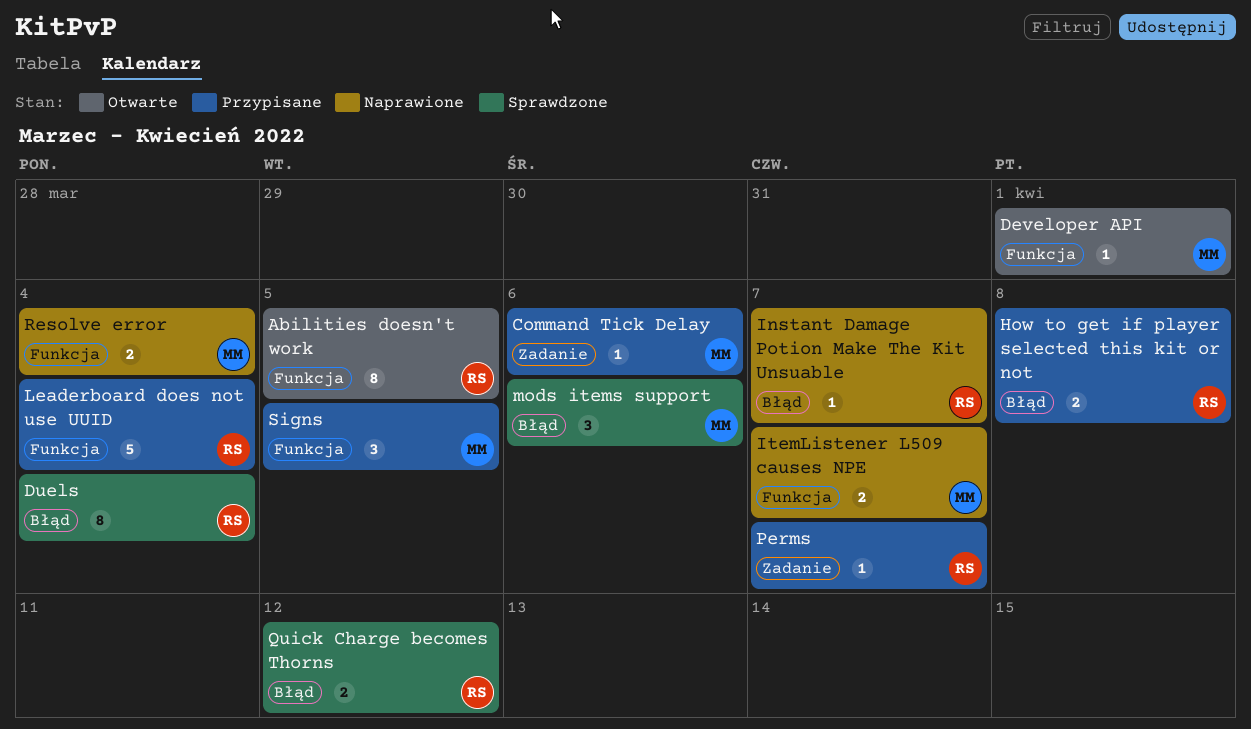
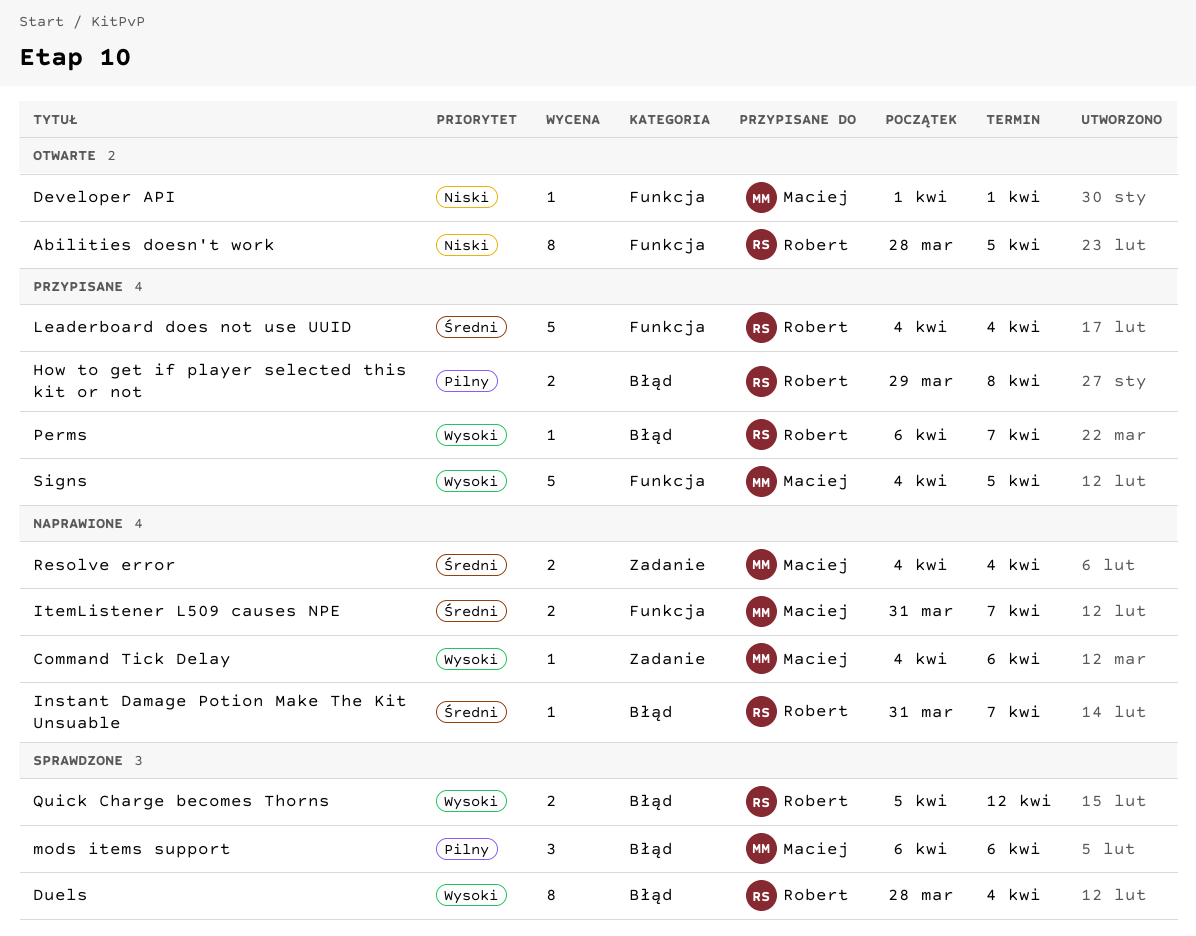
Command Tick Delay, status: Przypisane -> Naprawione
Perms, label: Zadanie -> Błąd
Resolve error, label: Funkcja -> Zadanie
Signs, estimate: 3 -> 5

